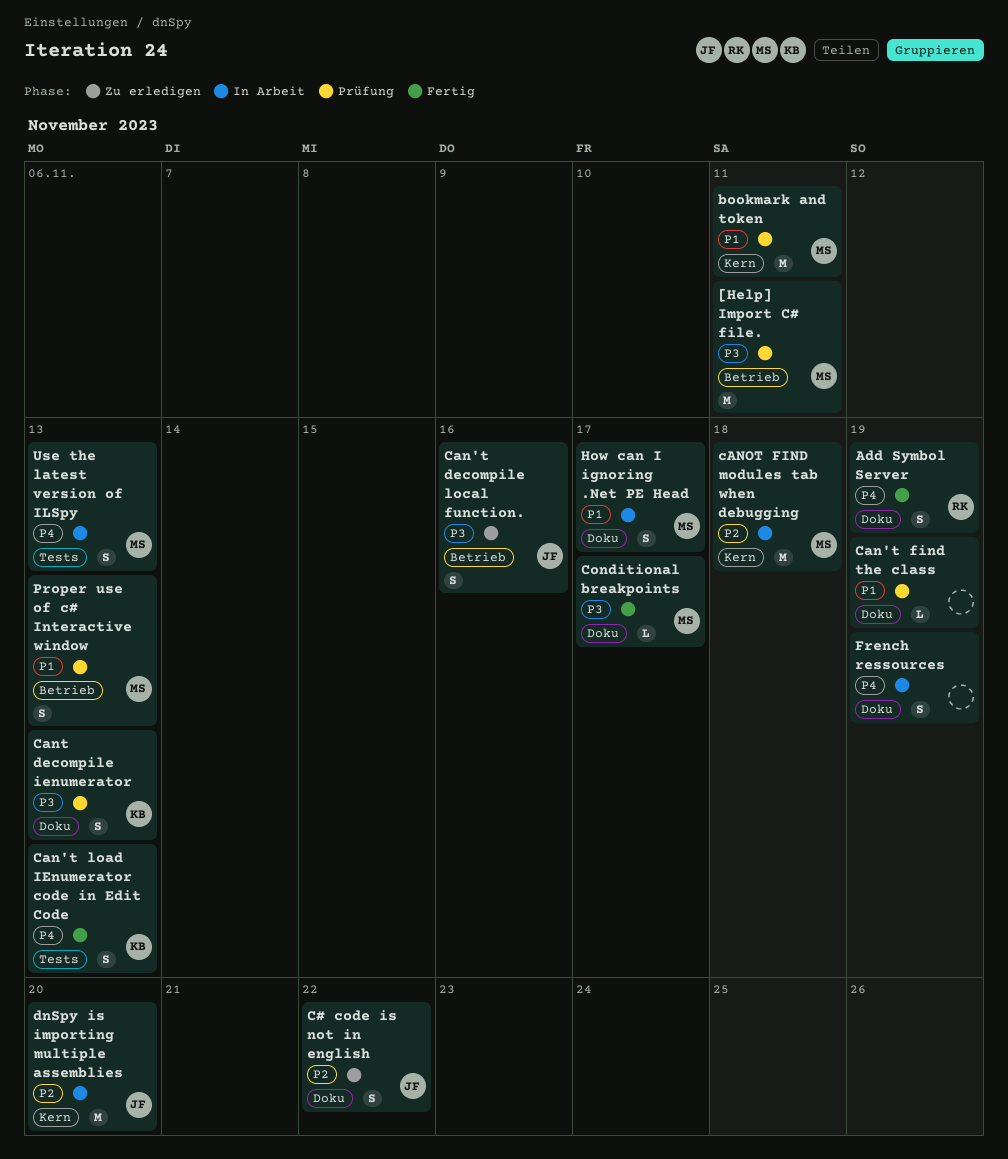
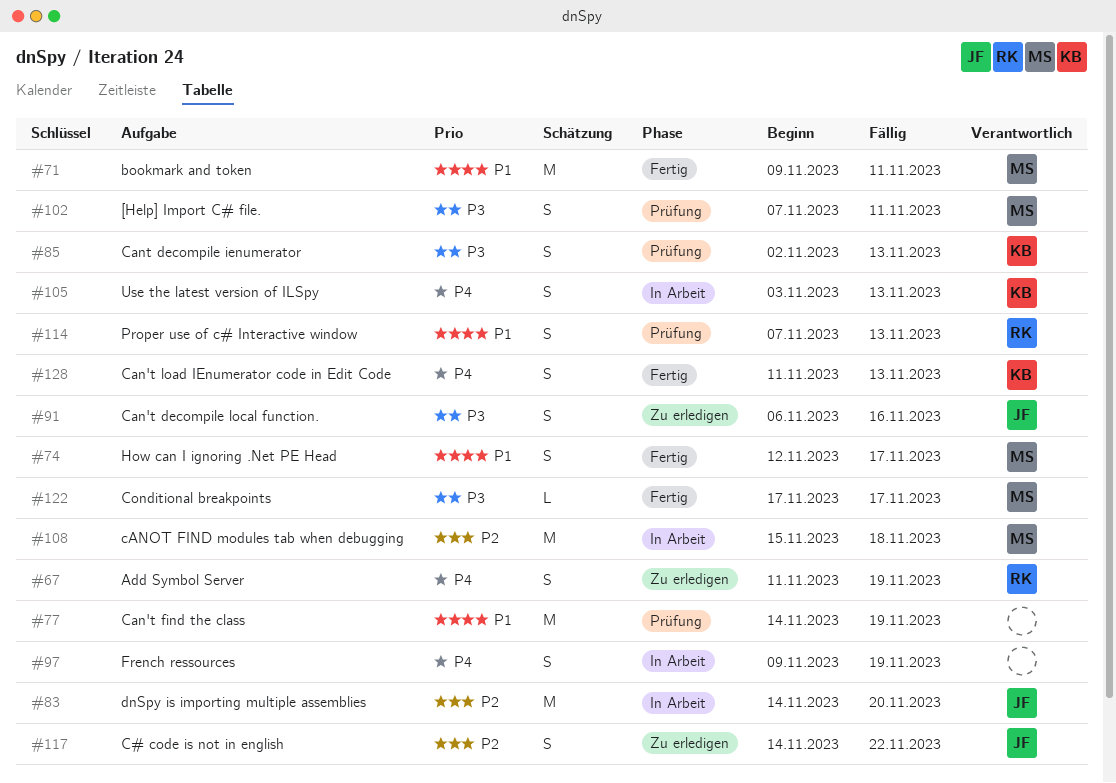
[Help] Import C# file., estimate: M -> S
Add Symbol Server, status: Fertig -> Zu erledigen
bookmark and token, status: Prüfung -> Fertig
Can't find the class, estimate: L -> M
How can I ignoring .Net PE Head, status: In Arbeit -> Fertig
Proper use of c# Interactive window, owner: MS -> RK
Use the latest version of ILSpy, owner: MS -> KB

